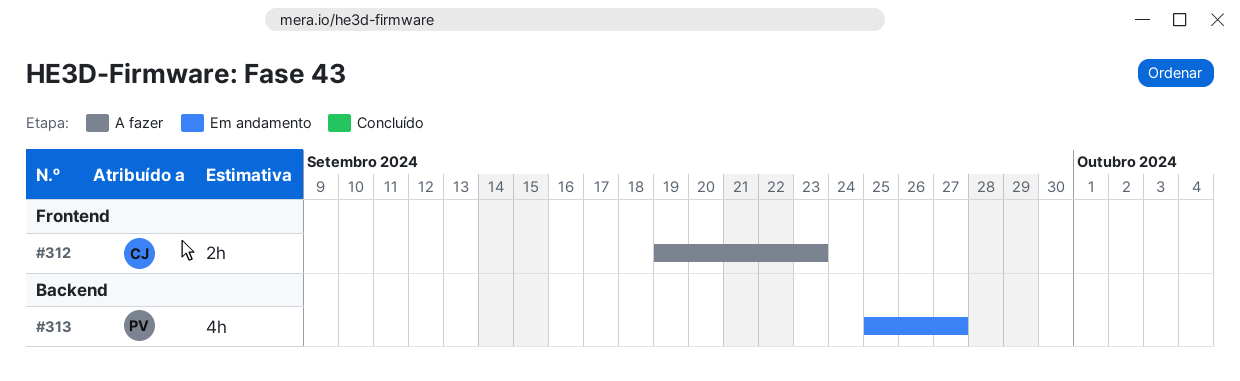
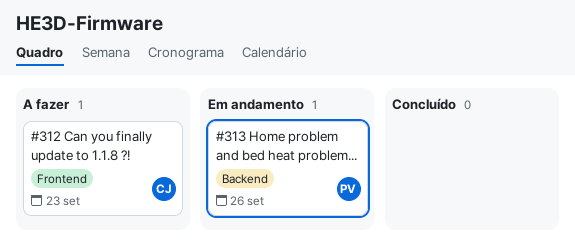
#313, due: Sep 27 -> Sep 26

